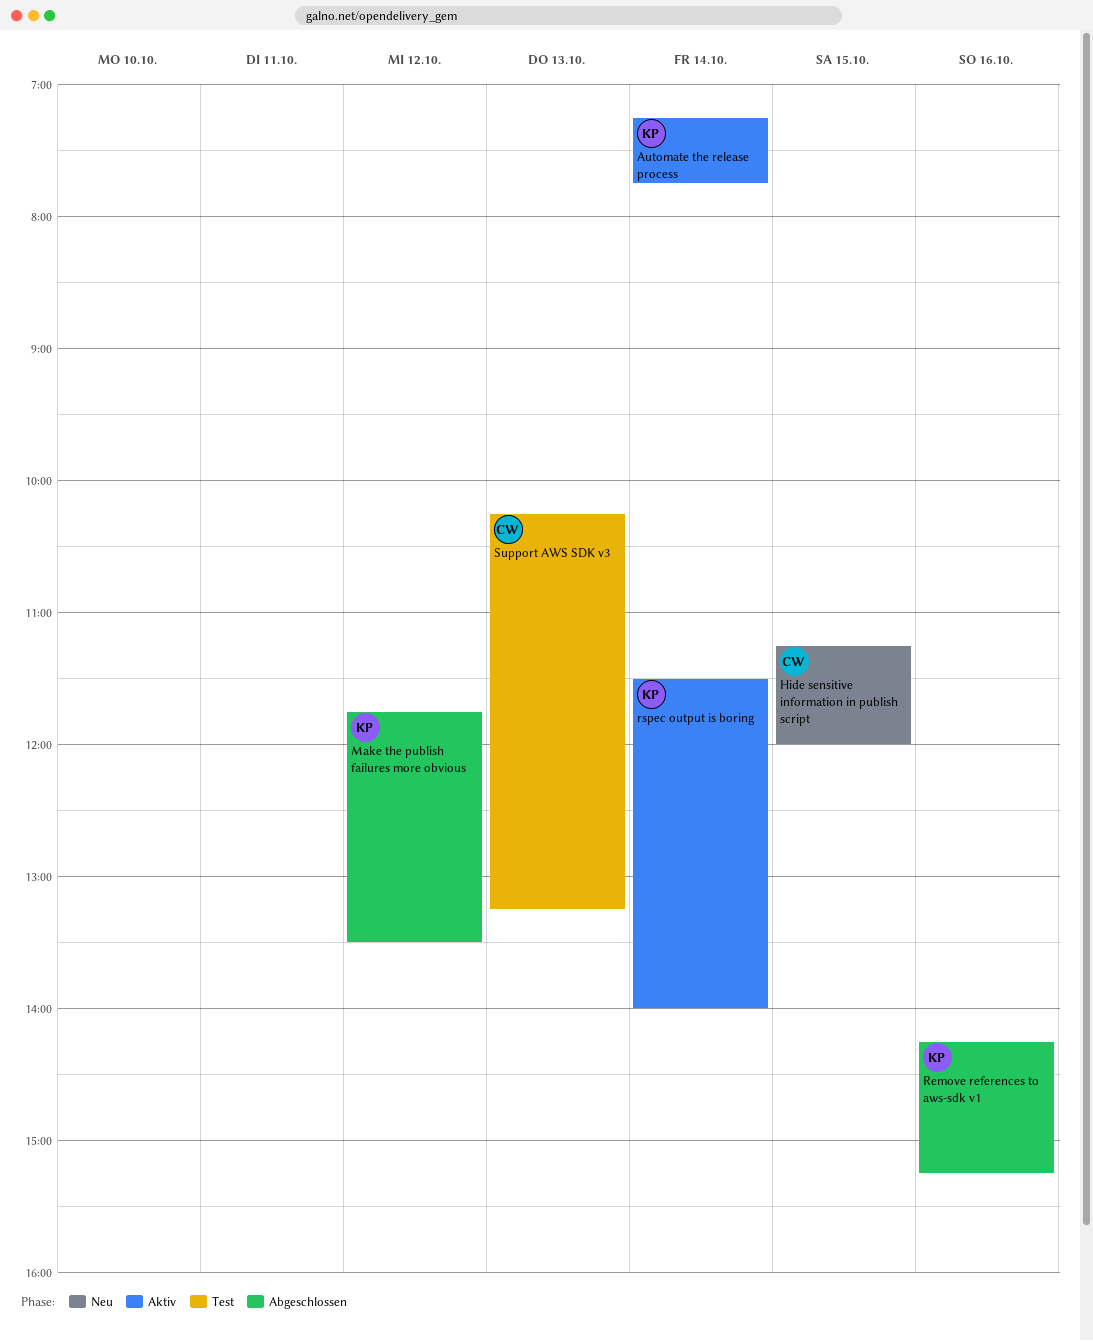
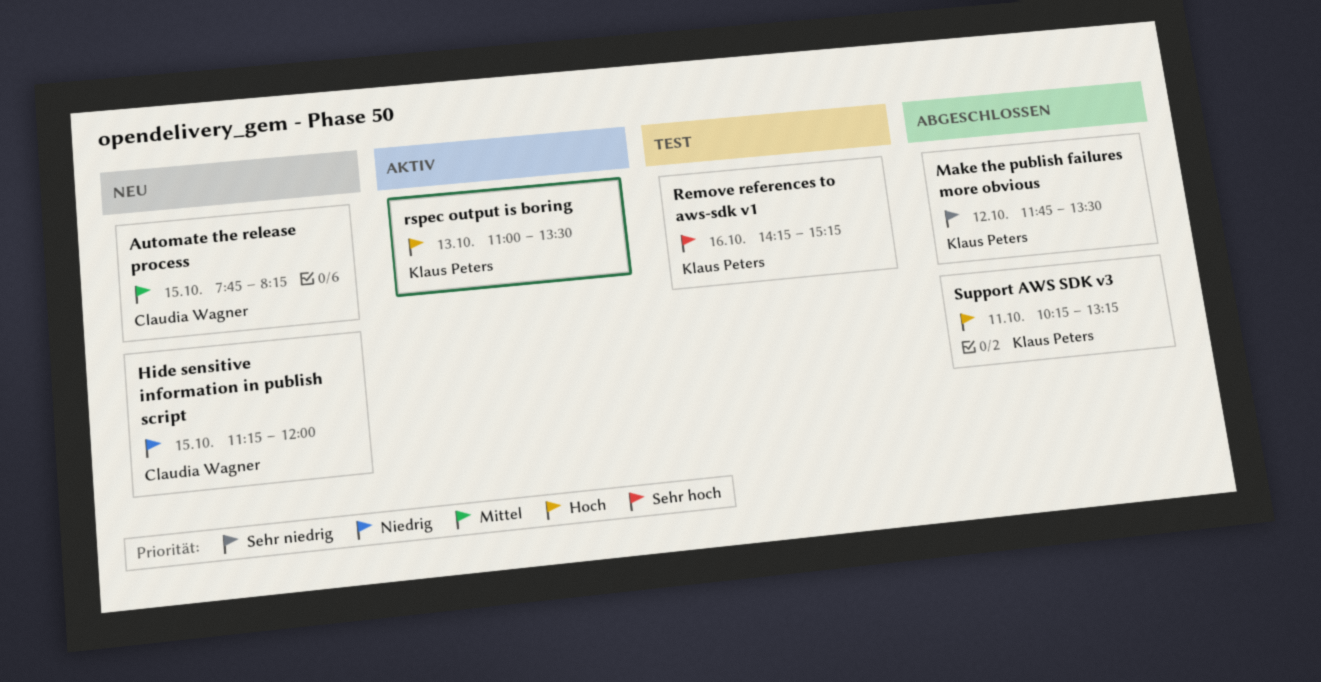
Automate the release process, status: Aktiv -> Neu
Automate the release process, owner: Klaus Peters -> Claudia Wagner
Automate the release process, day: Oct 14 -> Oct 15
Automate the release process, begins: 07:15 -> 07:45
Automate the release process, ends: 07:45 -> 08:15
Remove references to aws-sdk v1, status: Abgeschlossen -> Test
rspec output is boring, day: Oct 14 -> Oct 13
rspec output is boring, begins: 11:30 -> 11:00
rspec output is boring, ends: 14:00 -> 13:30
Support AWS SDK v3, status: Test -> Abgeschlossen
Support AWS SDK v3, owner: Claudia Wagner -> Klaus Peters
Support AWS SDK v3, day: Oct 13 -> Oct 11

